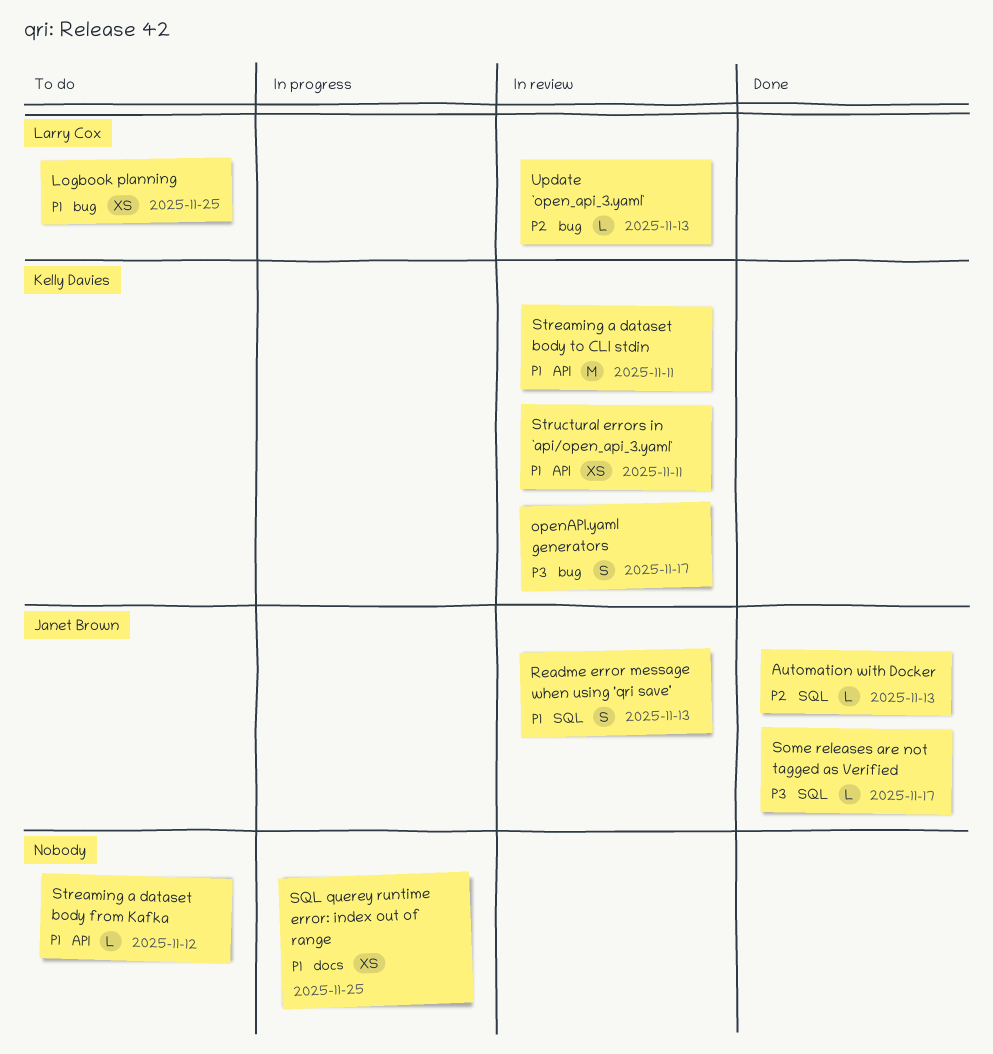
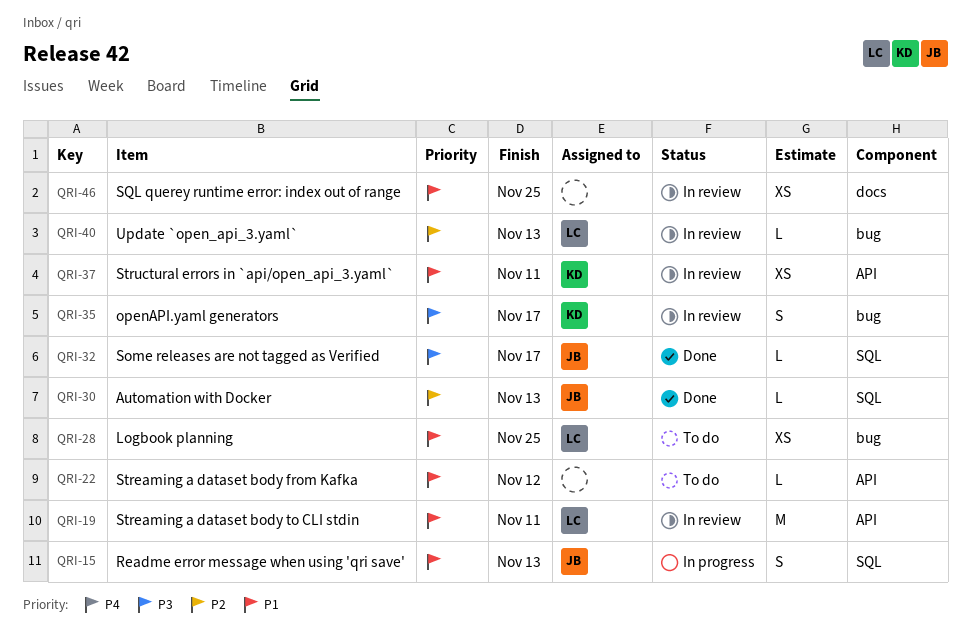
Readme error message when using 'qri save', status: In review -> In progress
SQL querey runtime error: index out of range, status: In progress -> In review
Streaming a dataset body to CLI stdin, owner: Kelly Davies -> Larry Cox

